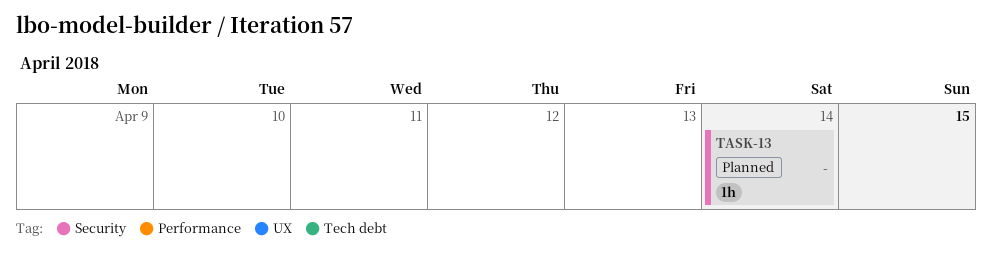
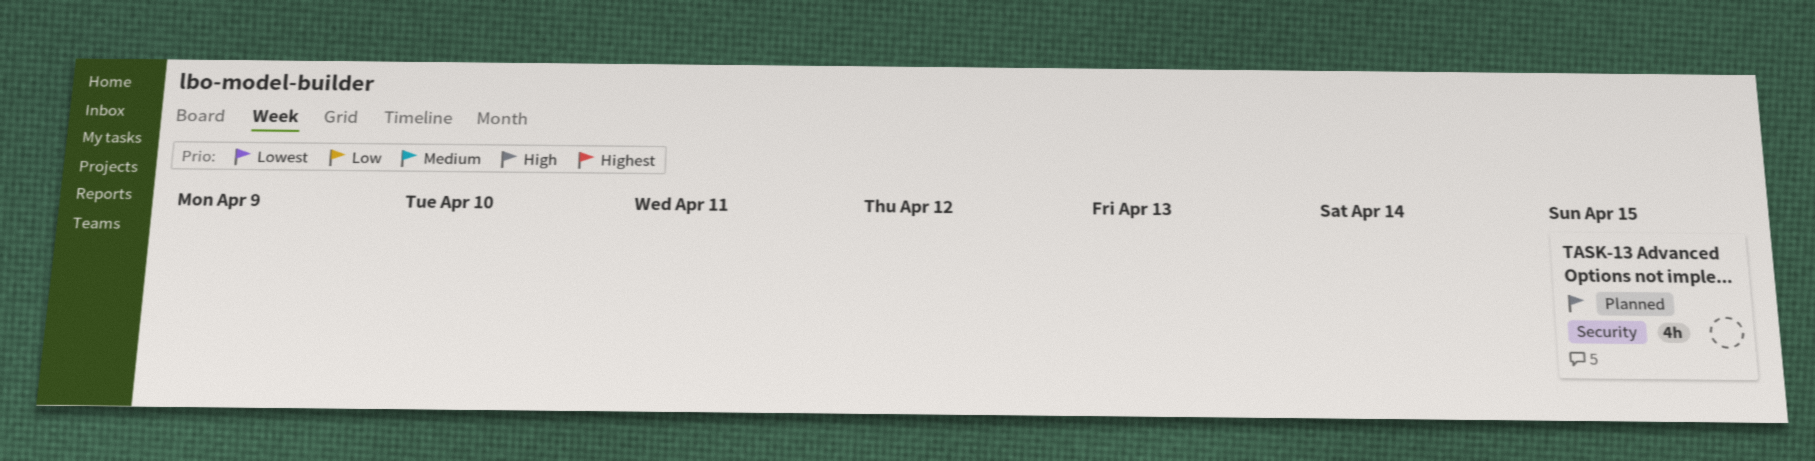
TASK-13, estimate: 1h -> 4h
TASK-13, due: Apr 14 -> Apr 15

